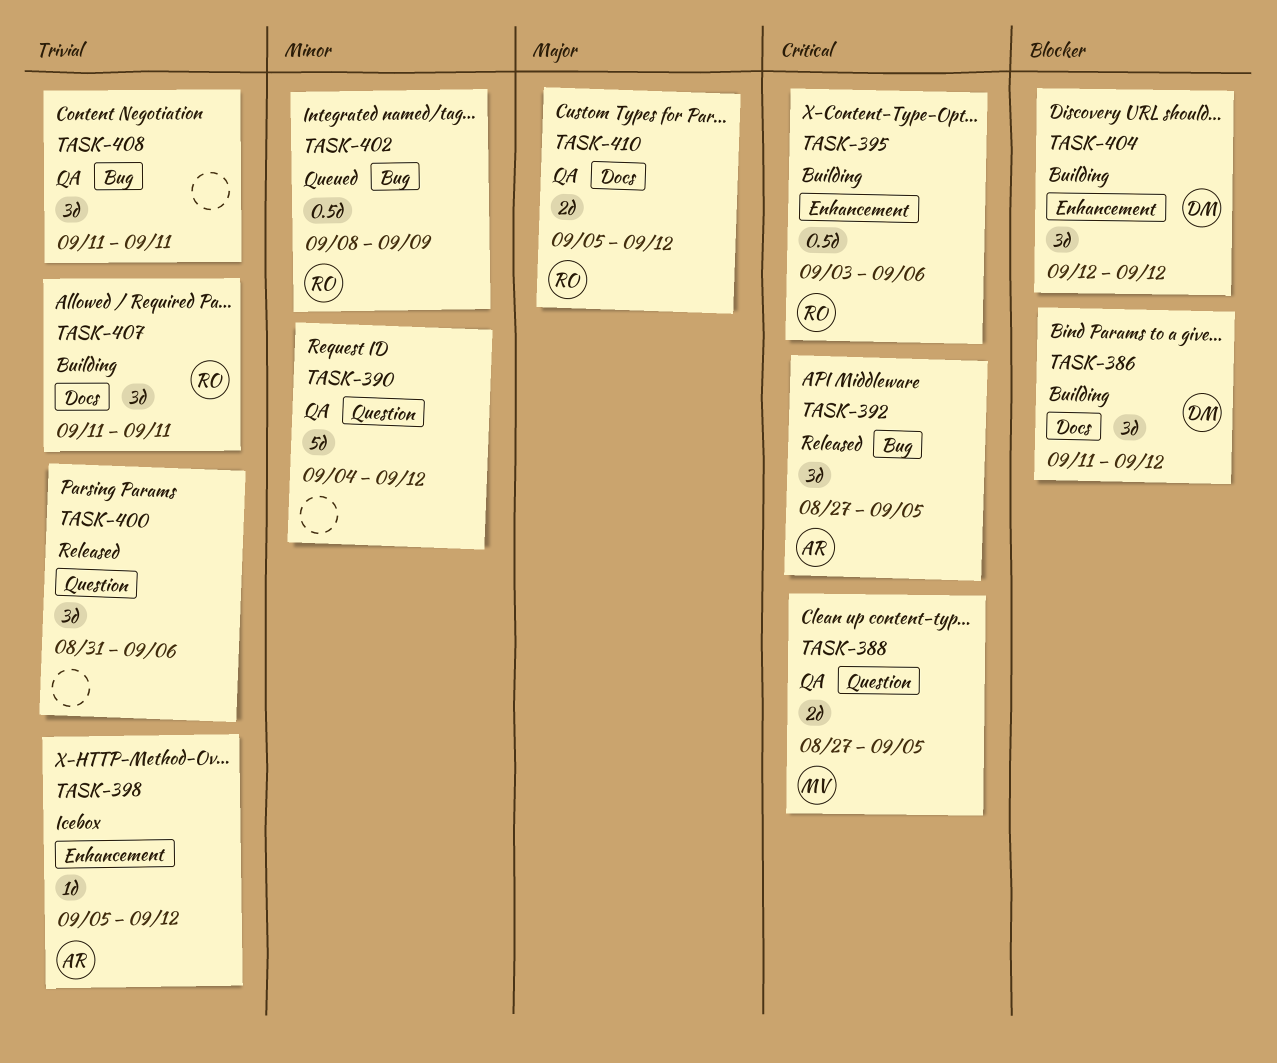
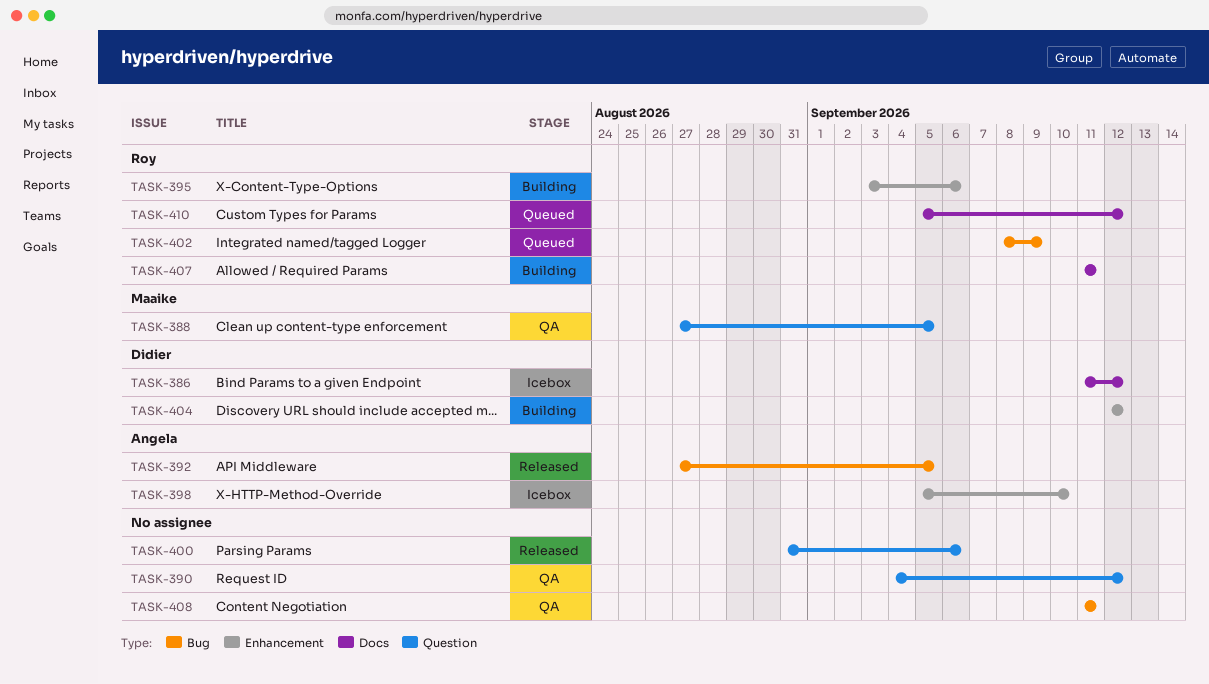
TASK-386, status: Building -> Icebox
TASK-398, due: Sep 12 -> Sep 10
TASK-410, status: QA -> Queued

